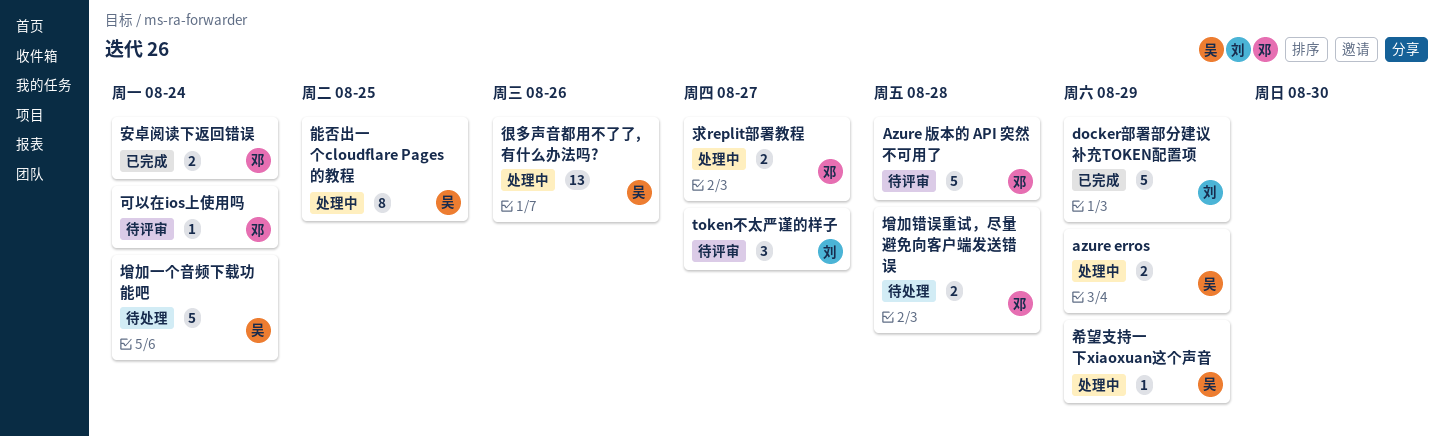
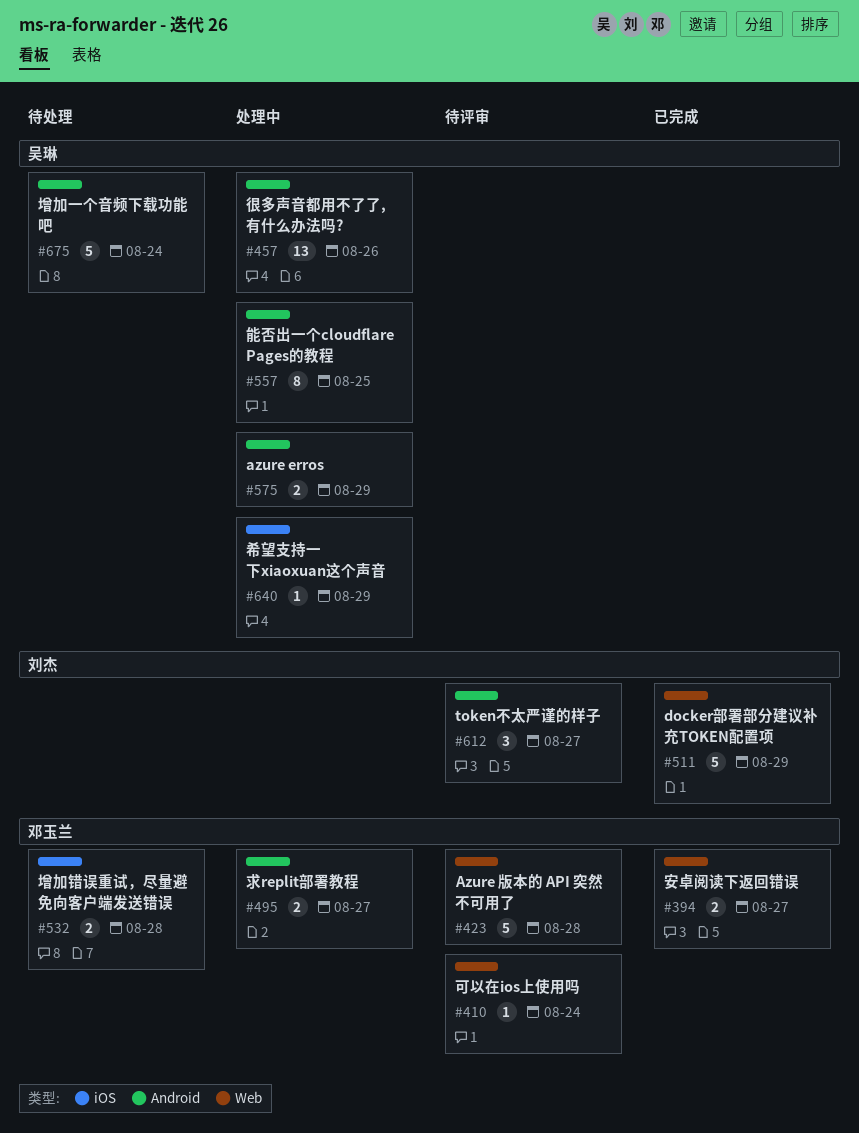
安卓阅读下返回错误, due: Aug 24 -> Aug 27

